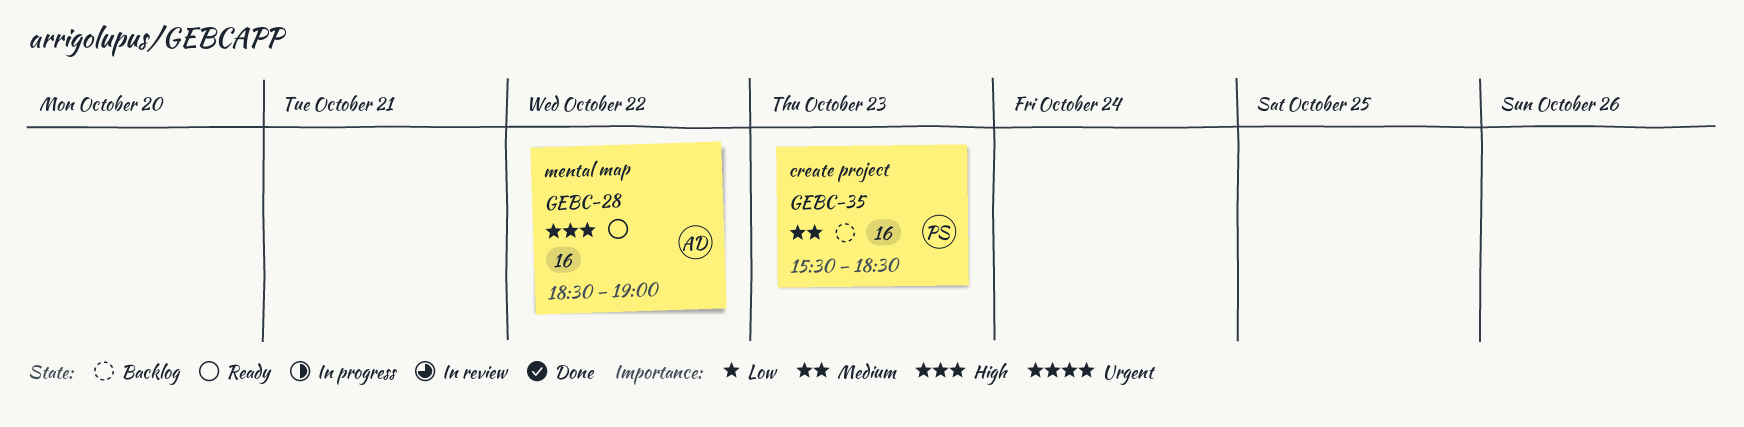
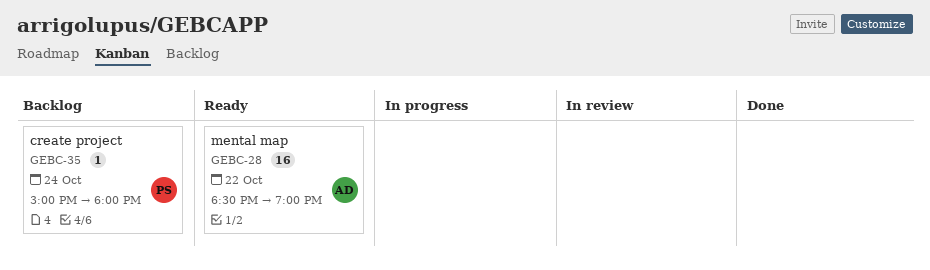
GEBC-35, estimate: 16 -> 1
GEBC-35, day: Oct 23 -> Oct 24
GEBC-35, begins: 15:30 -> 15:00
GEBC-35, ends: 18:30 -> 18:00

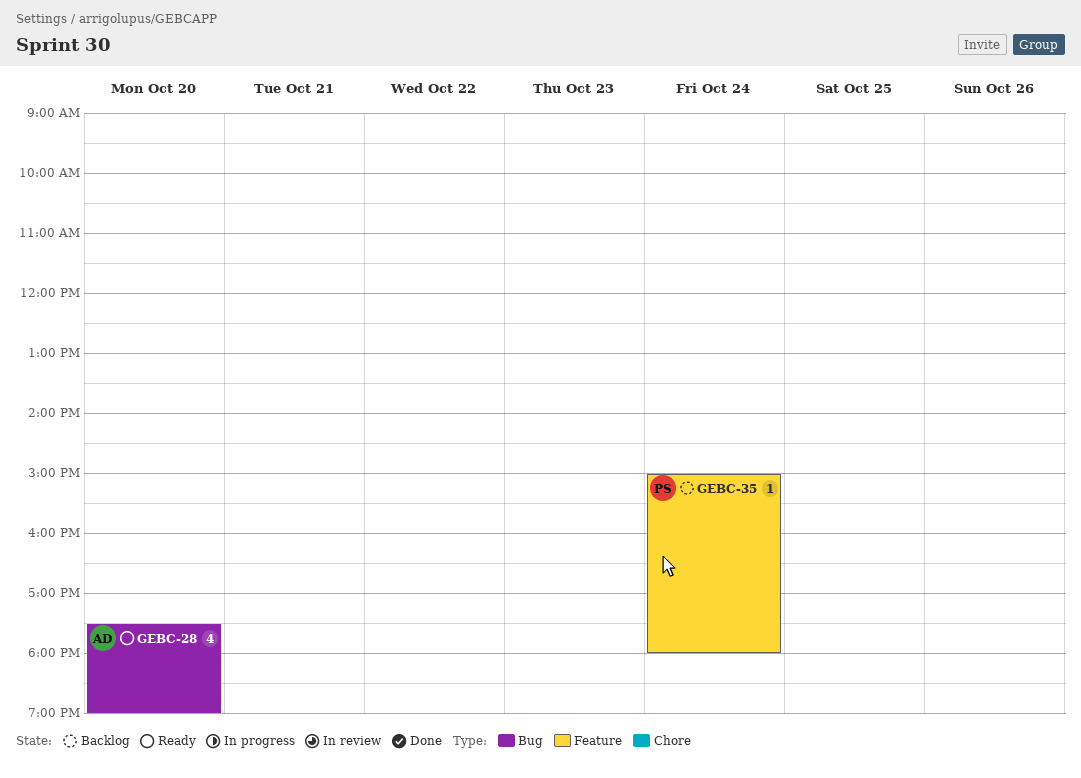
GEBC-28, estimate: 16 -> 4
GEBC-28, day: Oct 22 -> Oct 20
GEBC-28, begins: 18:30 -> 17:30

